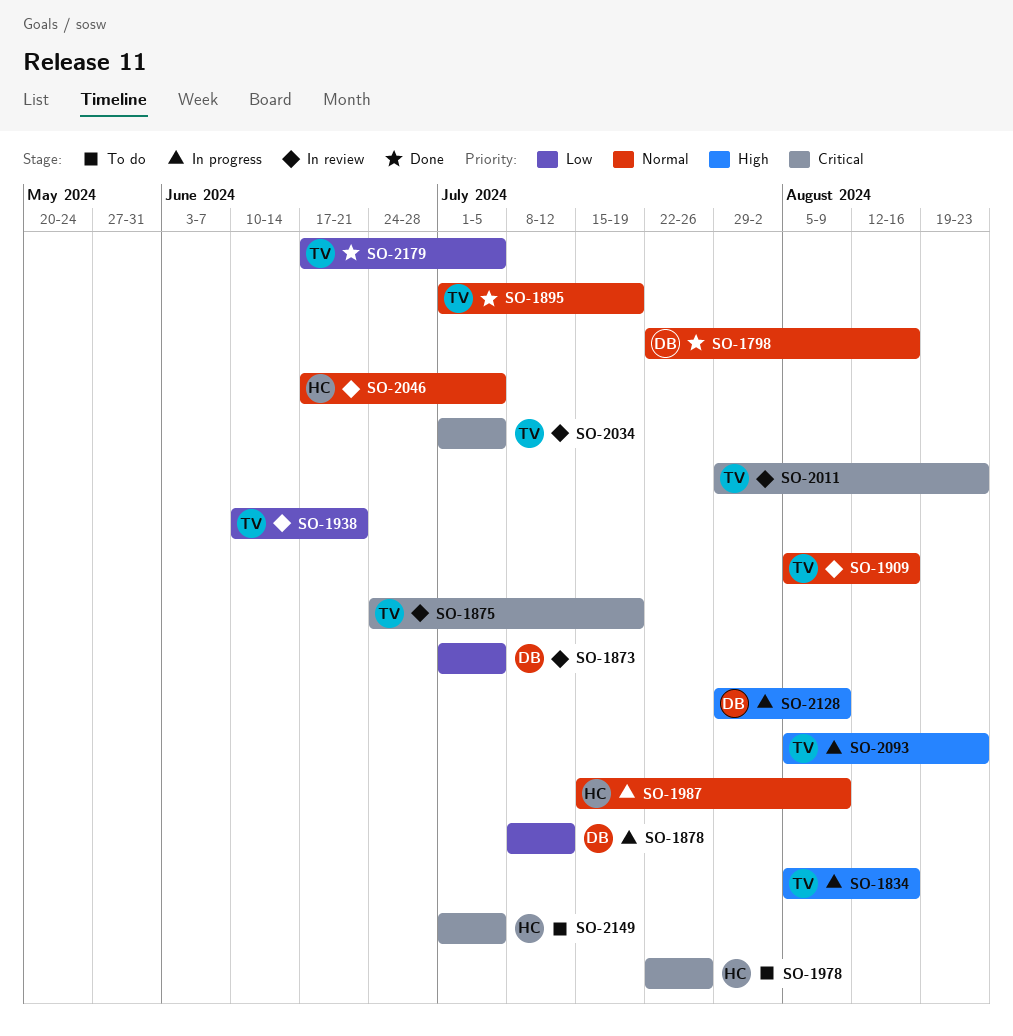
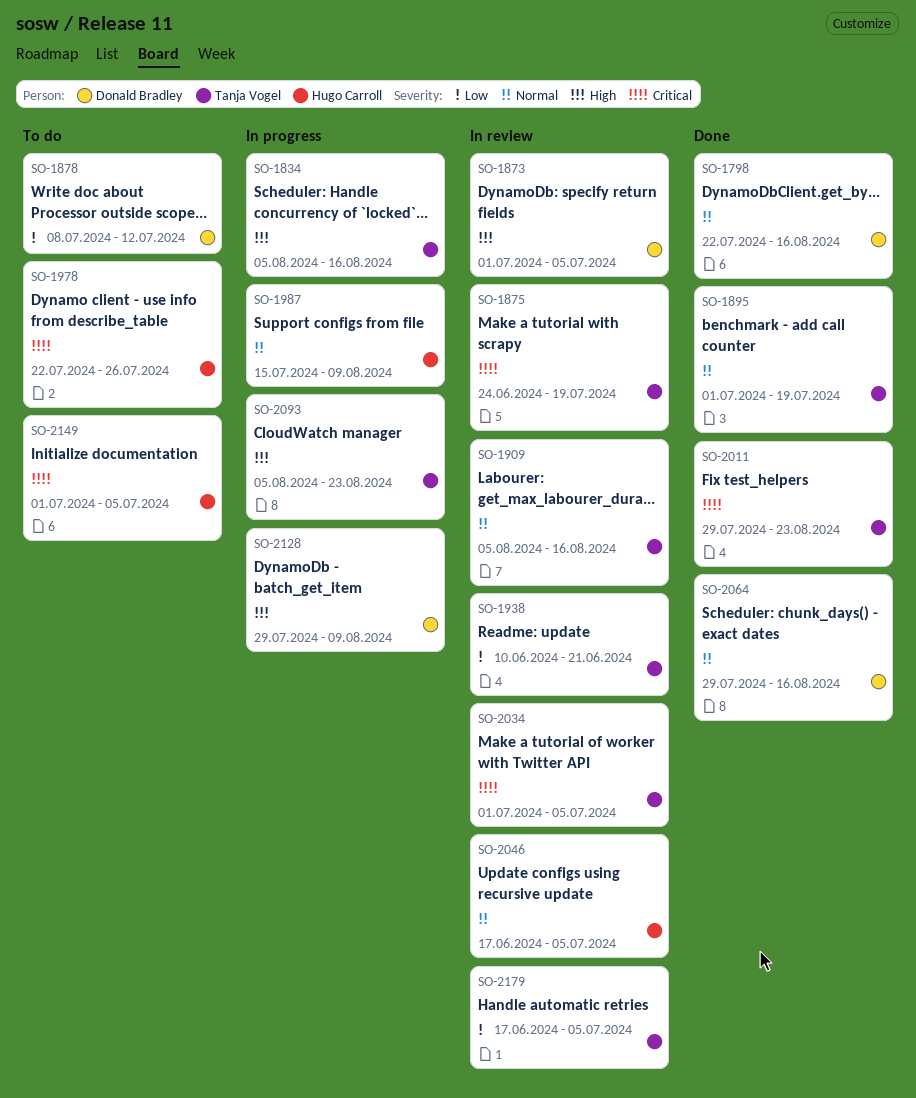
SO-1873, priority: Low -> High
SO-1878, status: In progress -> To do
SO-2011, status: In review -> Done
SO-2064: none -> present
SO-2179, status: Done -> In review

